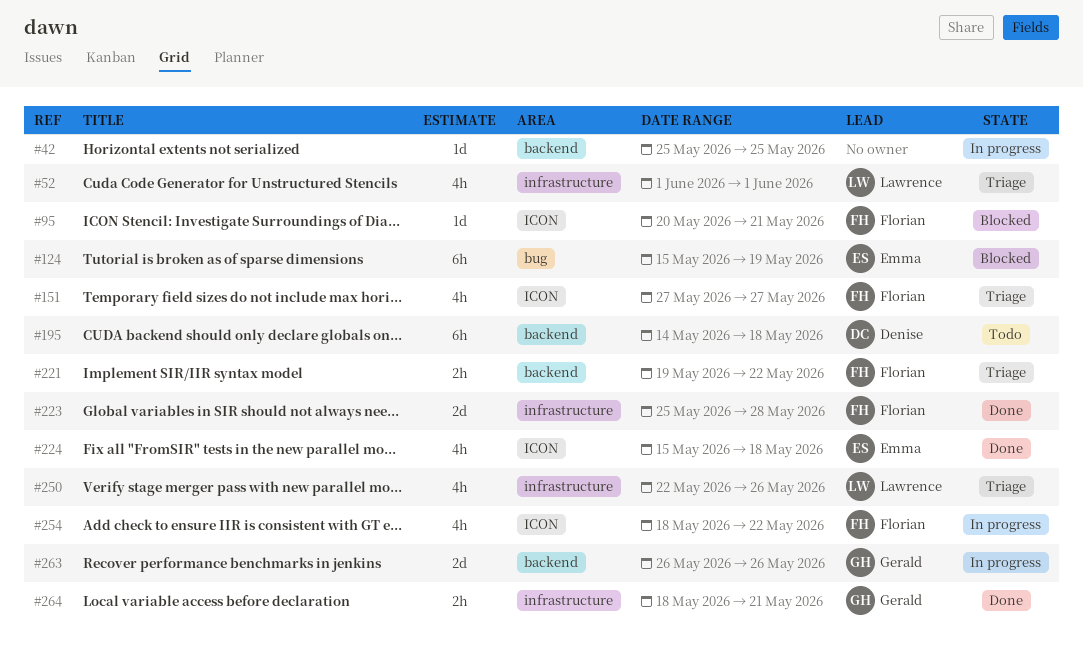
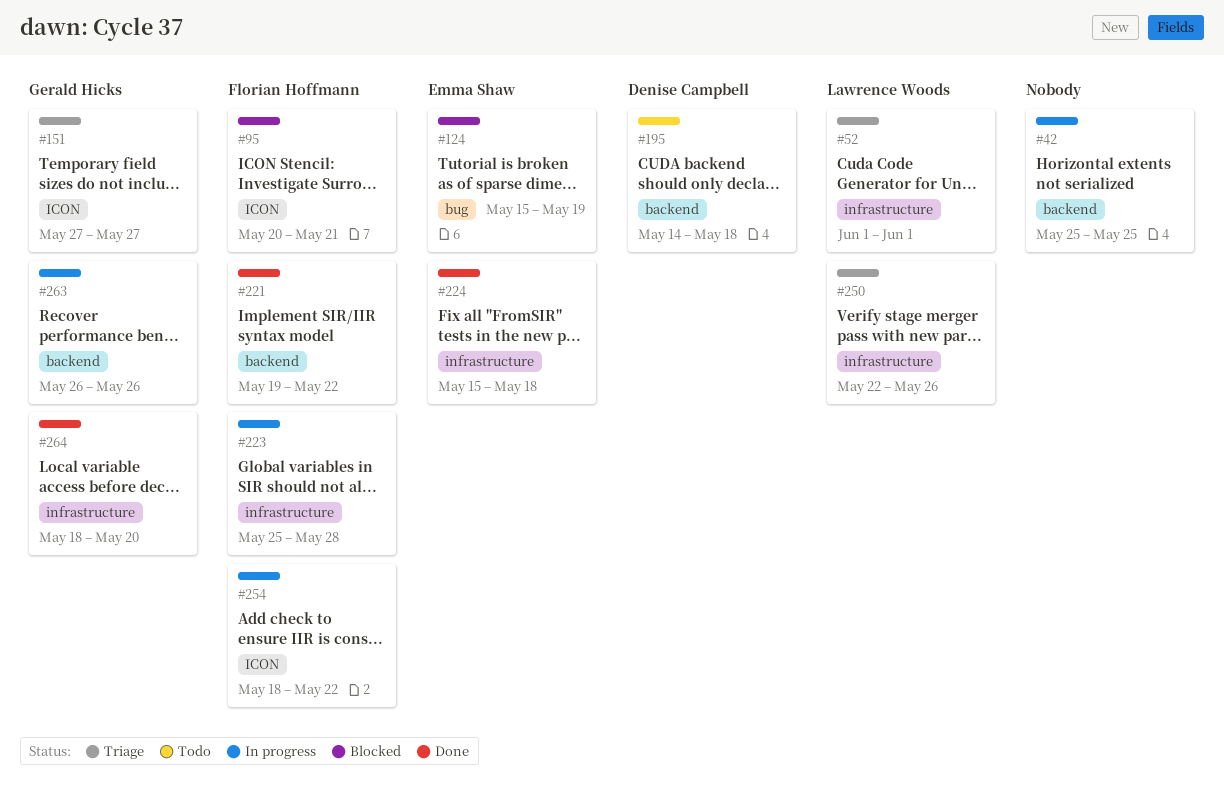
#151, owner: Florian Hoffmann -> Gerald Hicks
#221, status: Triage -> Done
#223, status: Done -> In progress
#224, label: ICON -> infrastructure
#264, due: May 21 -> May 20

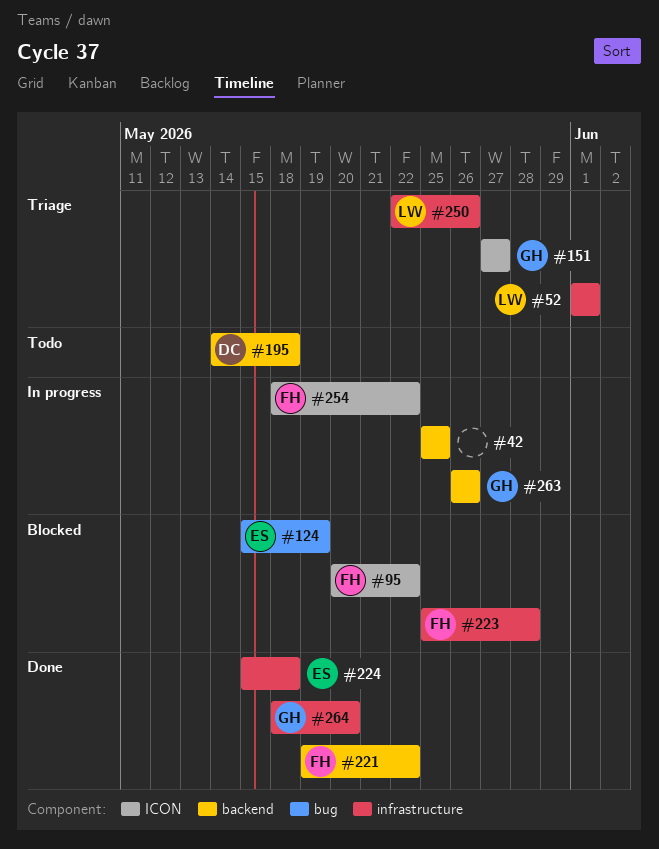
#95, due: May 21 -> May 22
#223, status: In progress -> Blocked

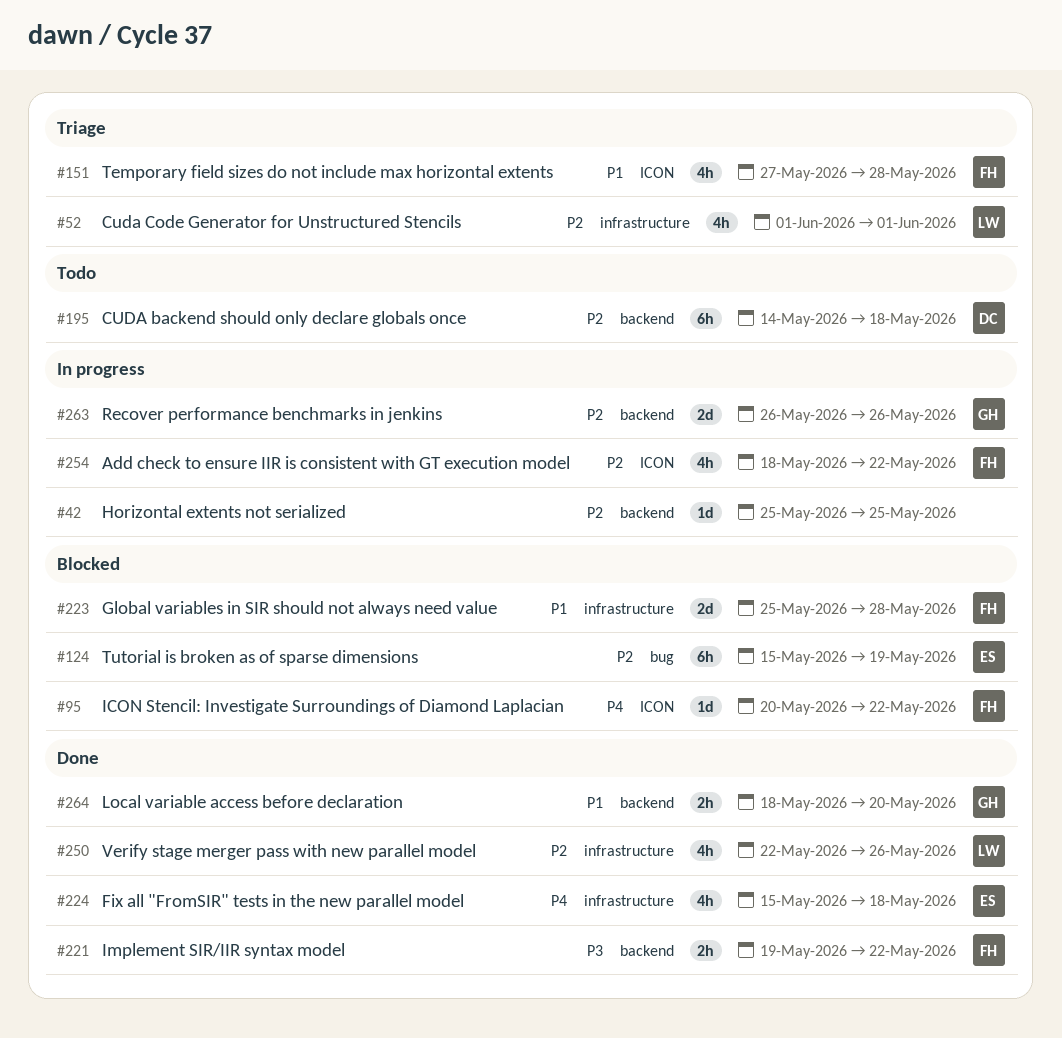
#151, owner: GH -> FH
#151, due: May 27 -> May 28
#250, status: Triage -> Done
#264, label: infrastructure -> backend

